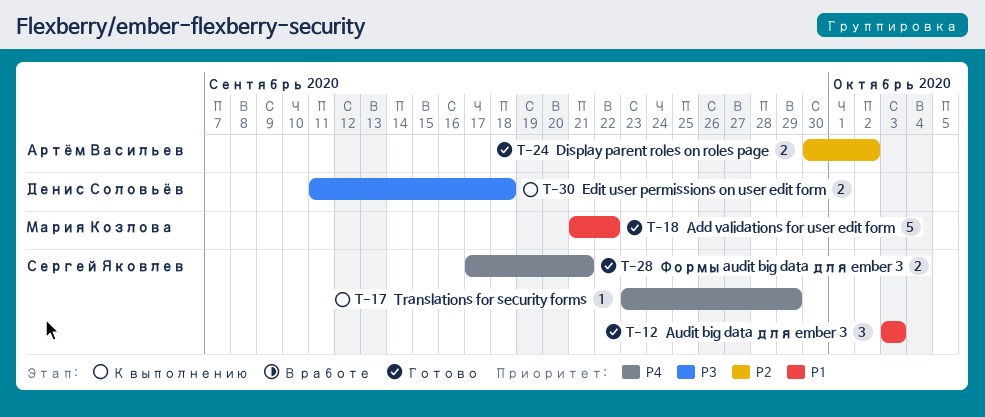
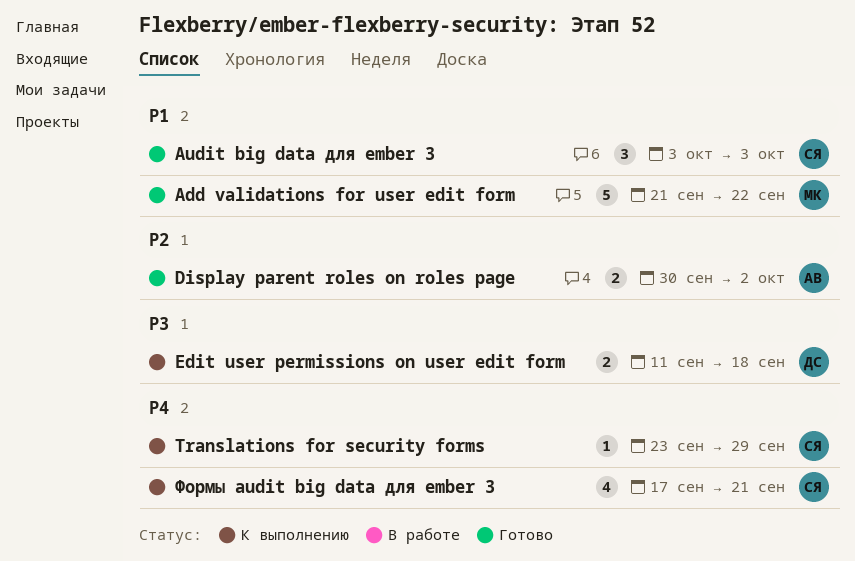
Формы audit big data для ember 3, status: Готово -> К выполнению
Формы audit big data для ember 3, estimate: 2 -> 4

